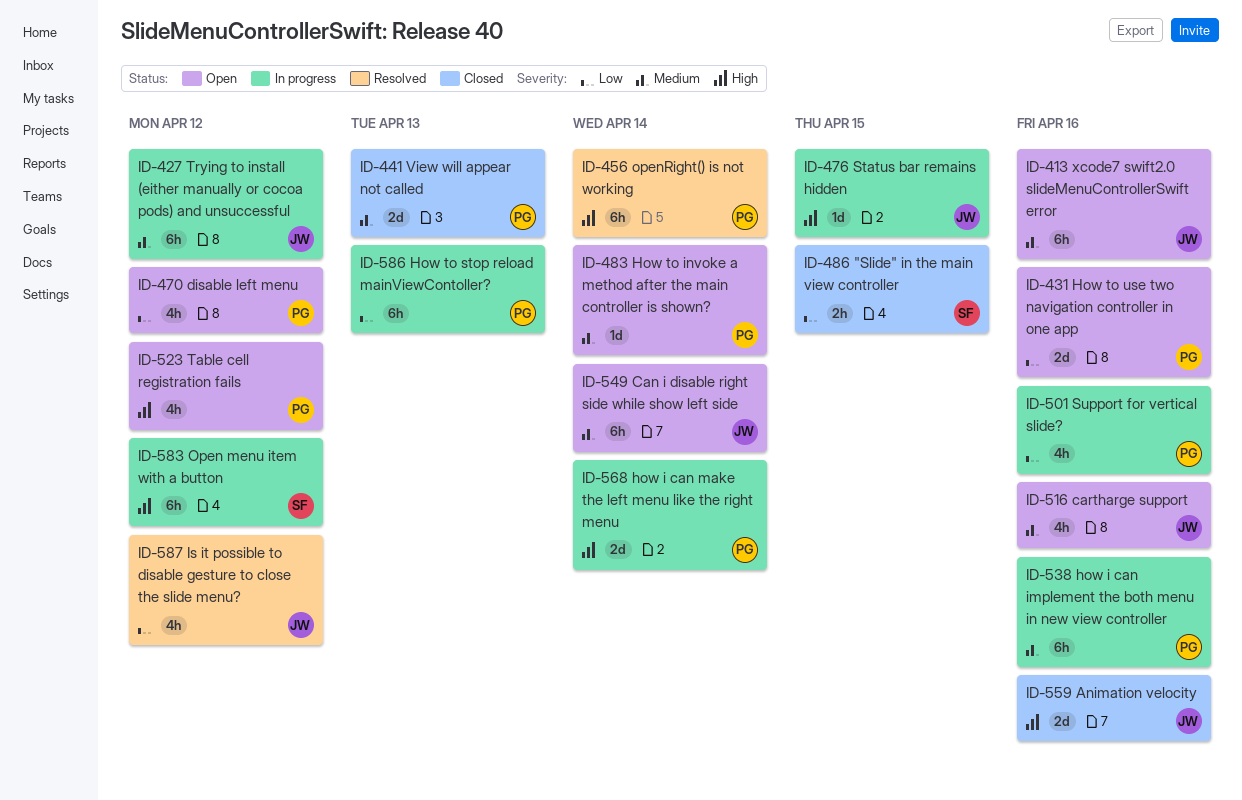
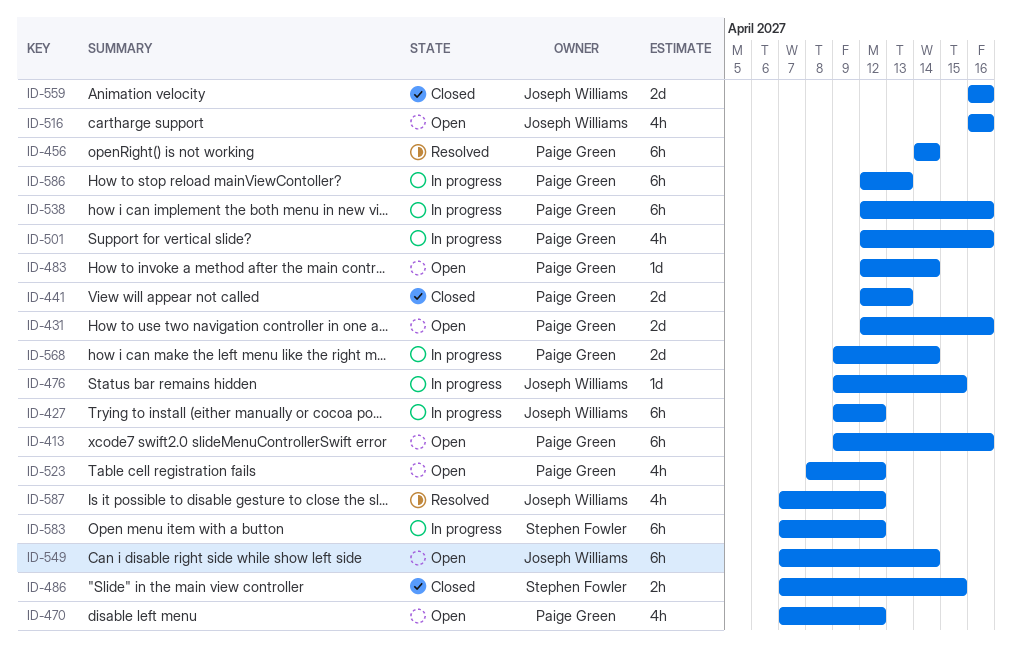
ID-413, owner: Joseph Williams -> Paige Green

